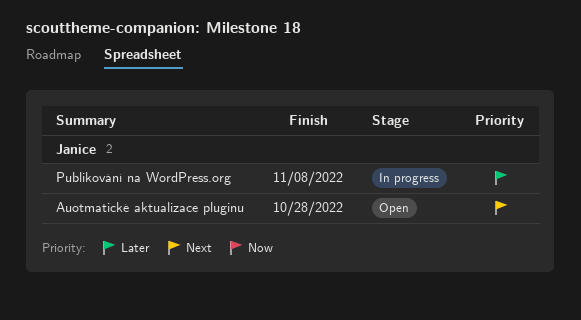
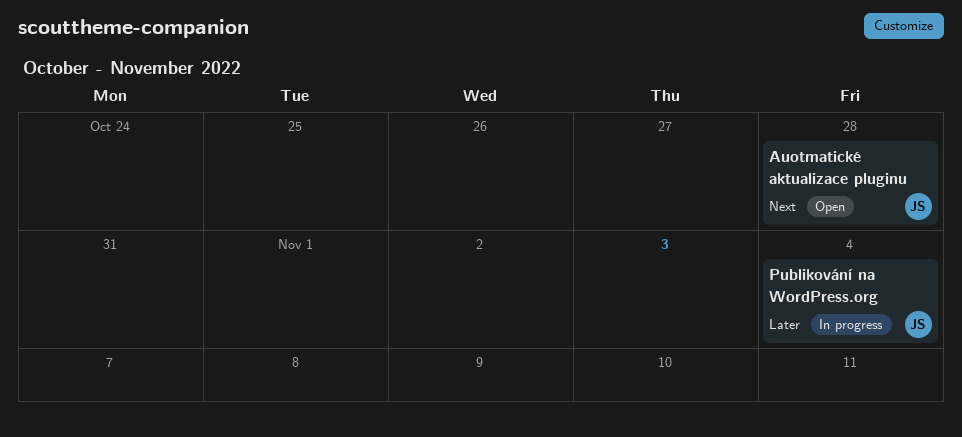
Publikování na WordPress.org, due: Nov 8 -> Nov 4

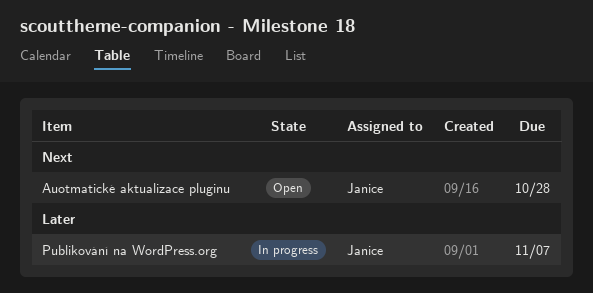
Publikování na WordPress.org, due: Nov 4 -> Nov 7

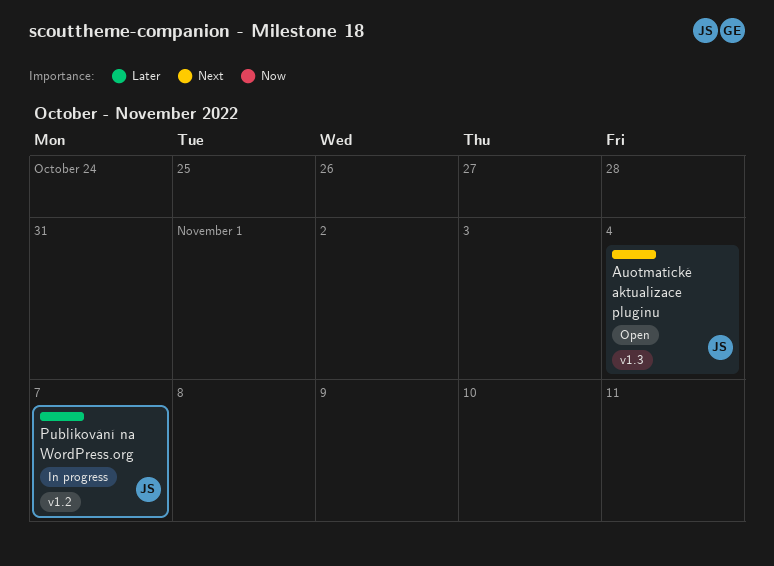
Auotmatické aktualizace pluginu, due: Oct 28 -> Nov 4

